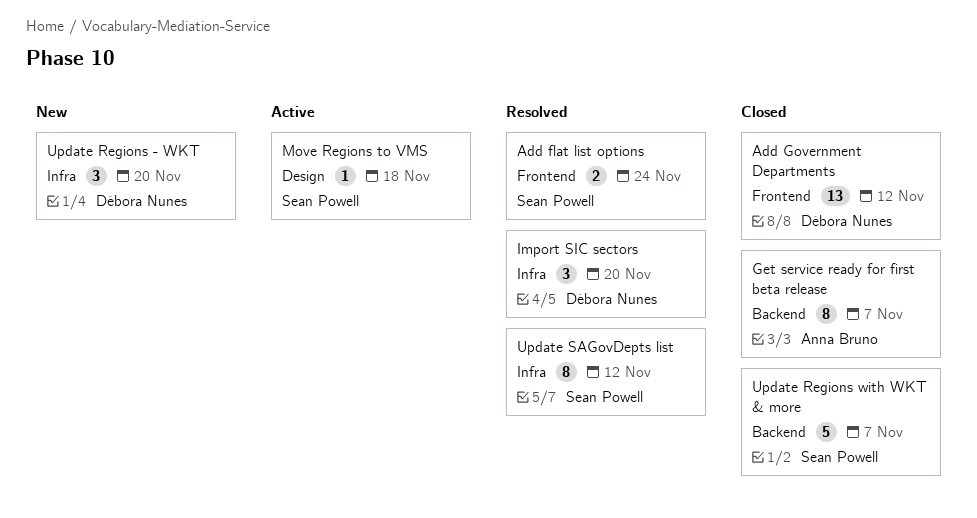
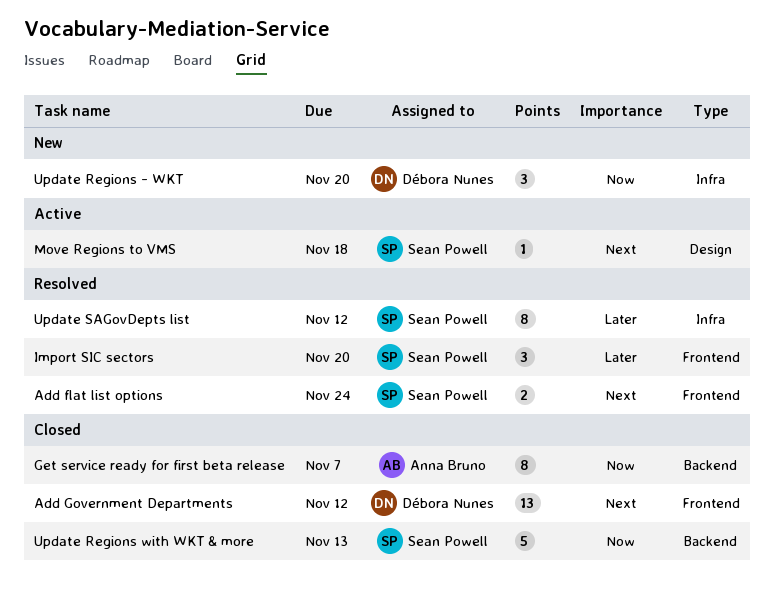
Import SIC sectors, owner: Débora Nunes -> Sean Powell
Import SIC sectors, label: Infra -> Frontend
Update Regions with WKT & more, due: Nov 7 -> Nov 13

